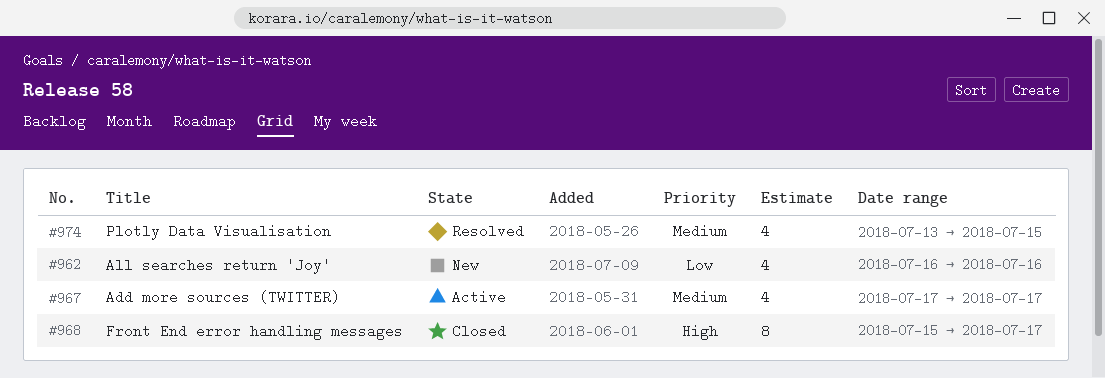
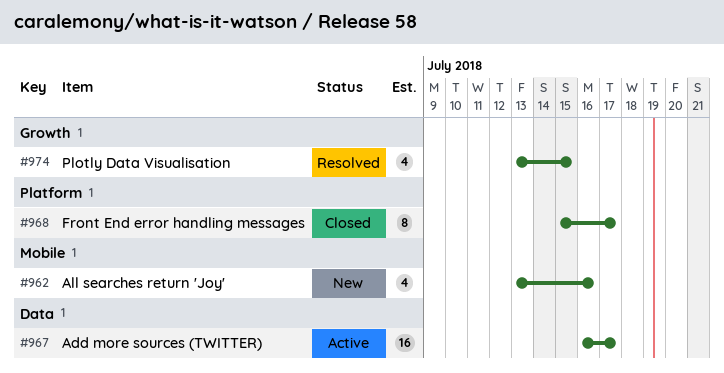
#962, start: Jul 16 -> Jul 13
#967, estimate: 4 -> 16
#967, start: Jul 17 -> Jul 16

